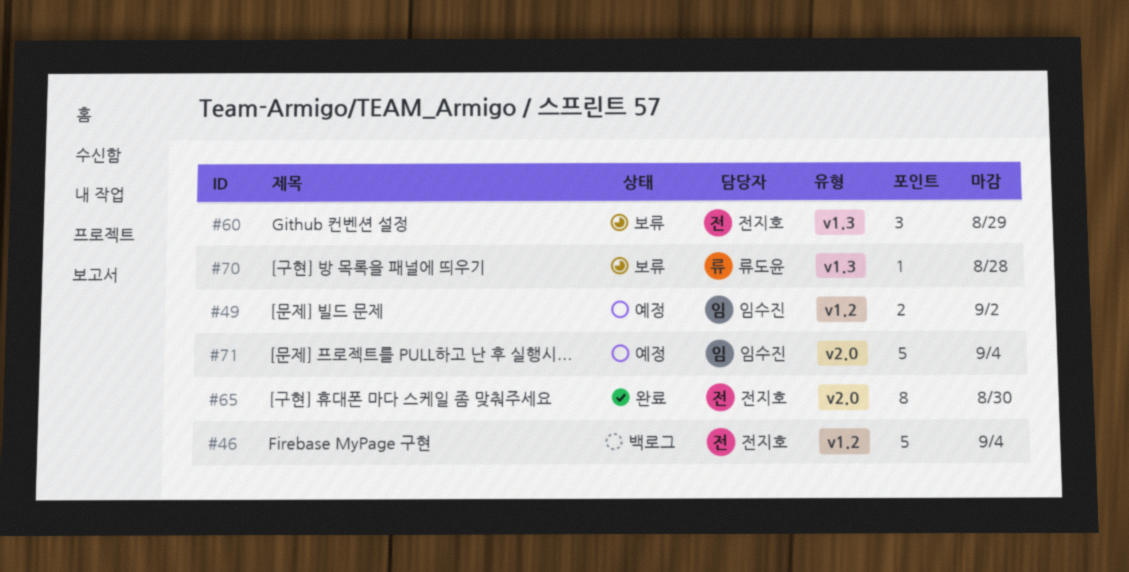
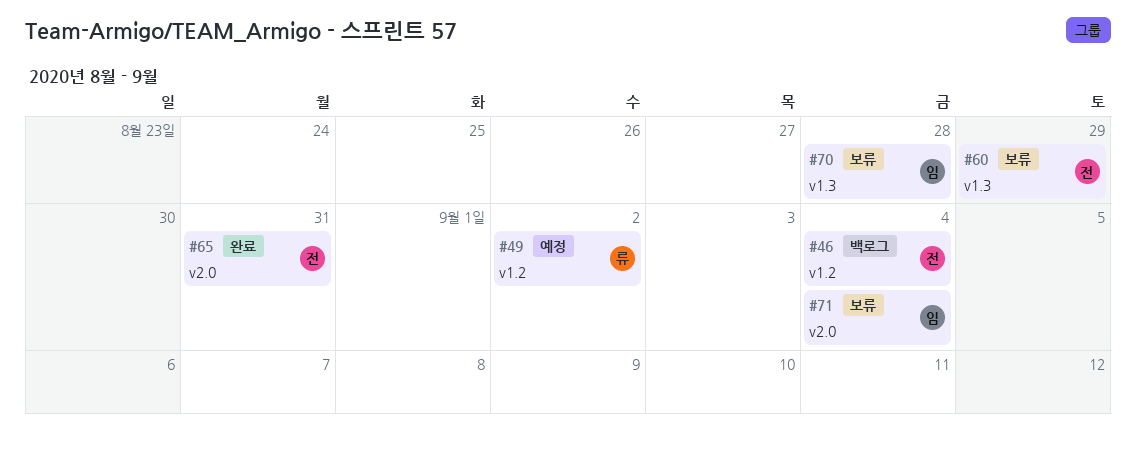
#49, owner: 임수진 -> 류도윤
#65, due: Aug 30 -> Aug 31
#70, owner: 류도윤 -> 임수진
#71, status: 예정 -> 보류

